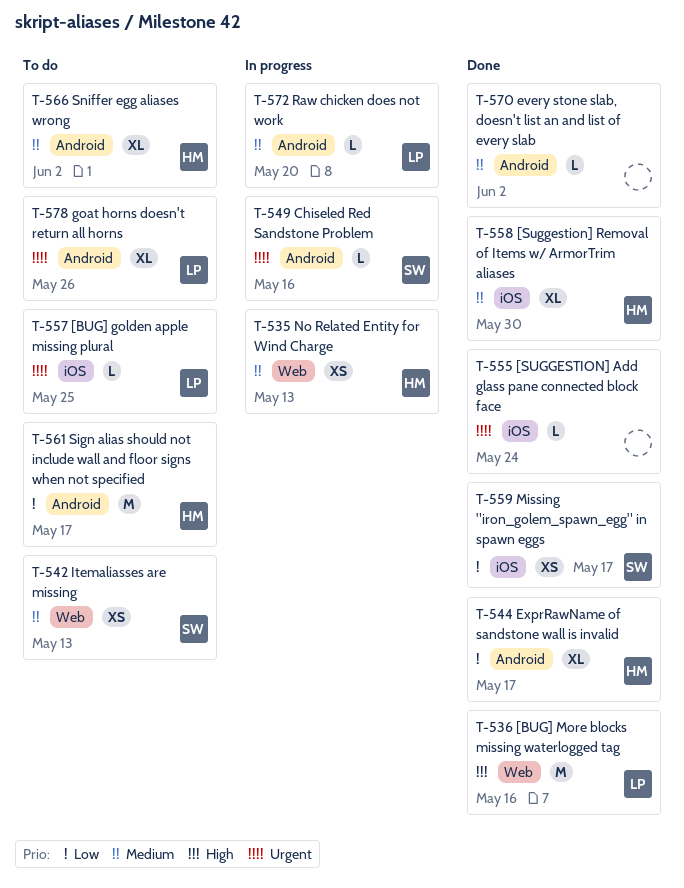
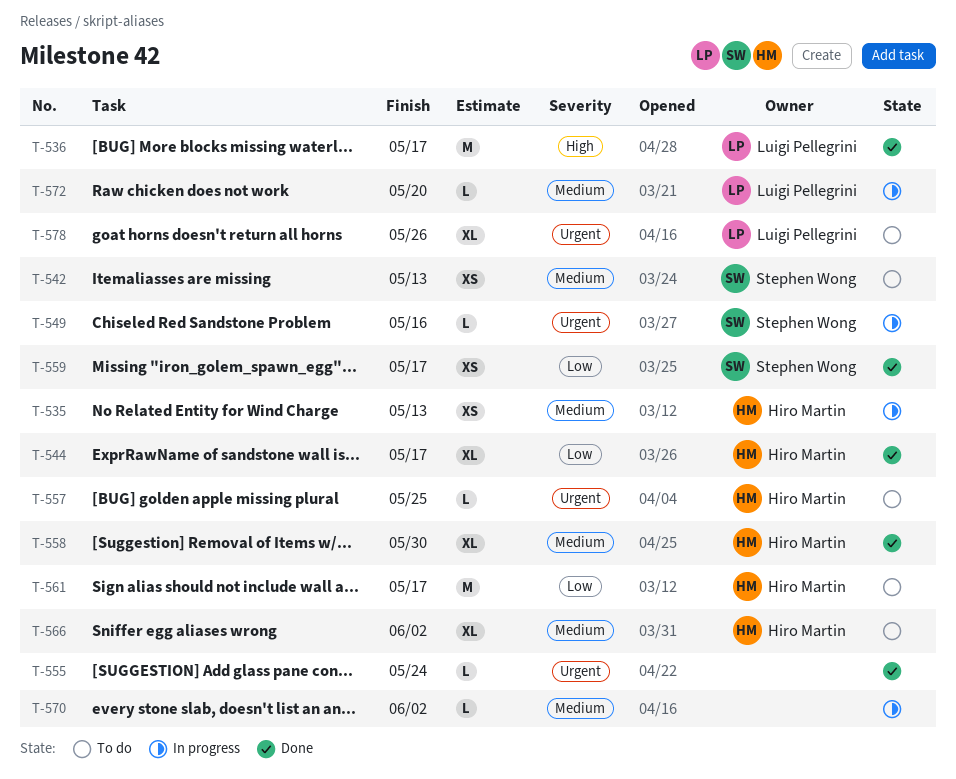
T-536, due: May 16 -> May 17
T-557, owner: Luigi Pellegrini -> Hiro Martin
T-570, status: Done -> In progress

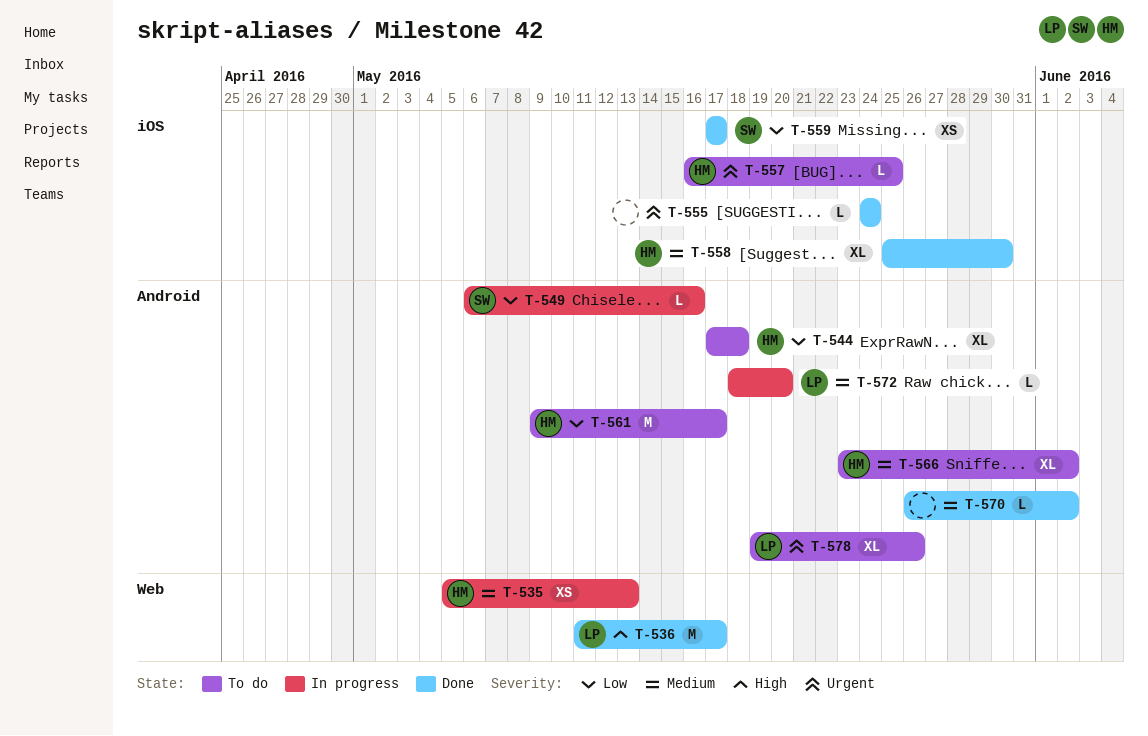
T-542: present -> none
T-544, status: Done -> To do
T-544, due: May 17 -> May 18
T-549, priority: Urgent -> Low
T-570, status: In progress -> Done

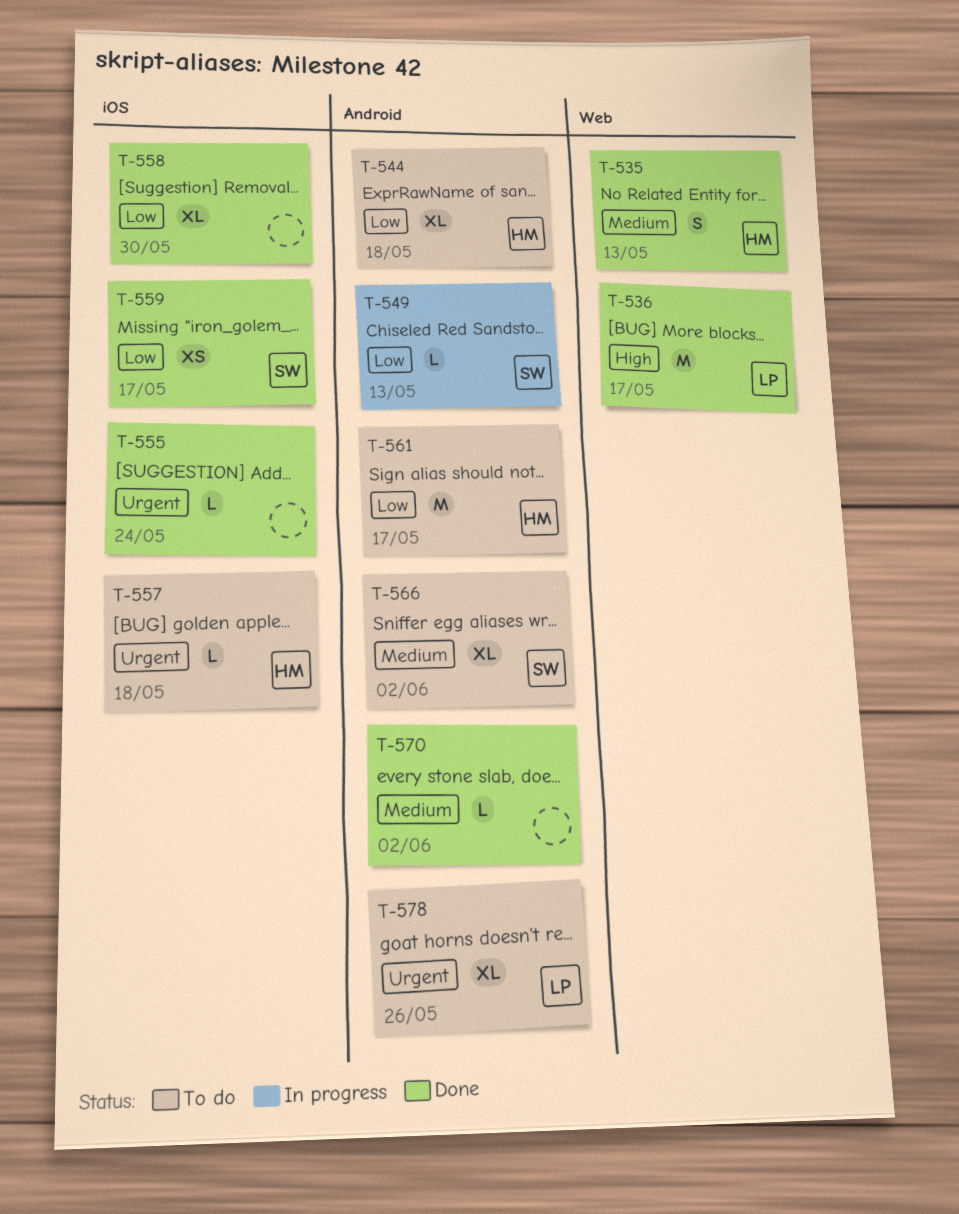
T-535, status: In progress -> Done
T-535, estimate: XS -> S
T-549, due: May 16 -> May 13
T-557, due: May 25 -> May 18
T-558, owner: HM -> none
T-558, priority: Medium -> Low
T-566, owner: HM -> SW
T-572: present -> none

